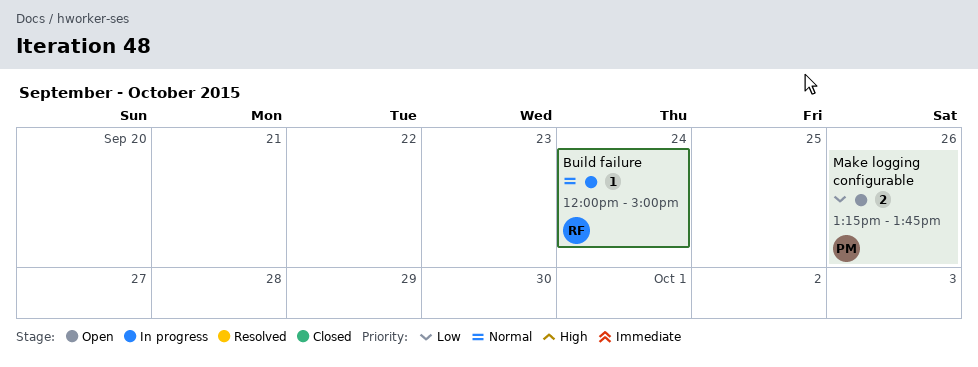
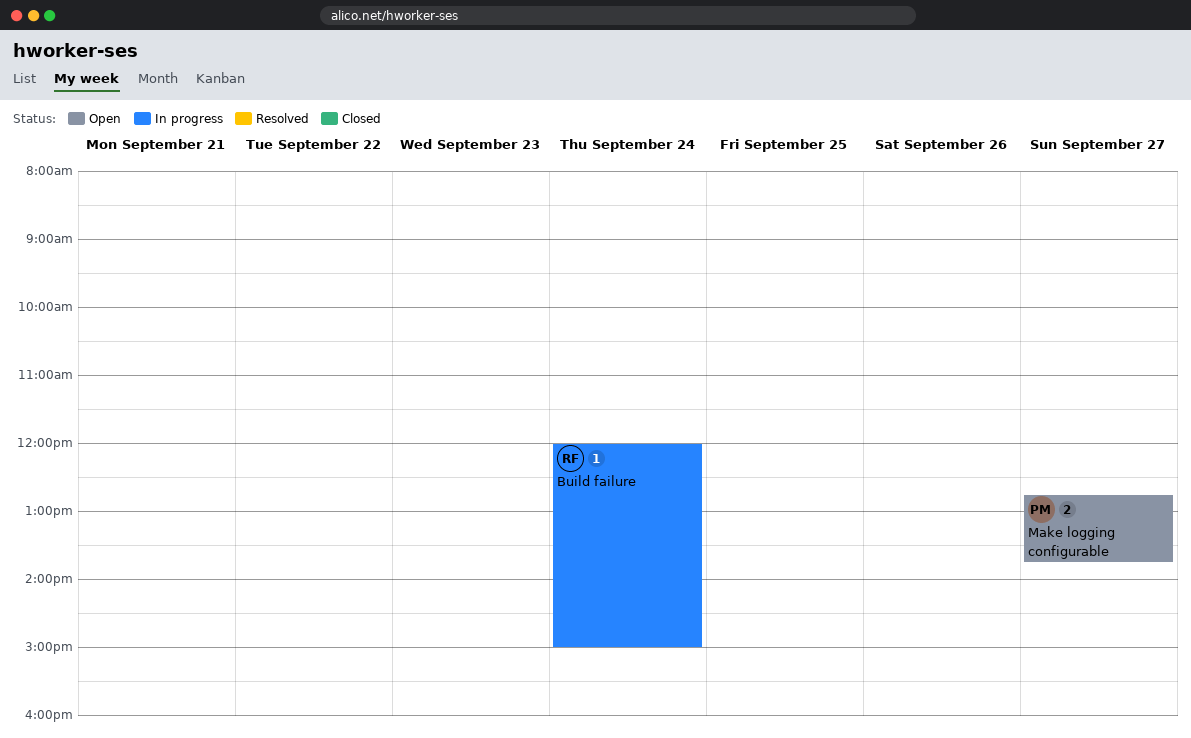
Make logging configurable, day: Sep 26 -> Sep 27
Make logging configurable, begins: 13:15 -> 12:45

